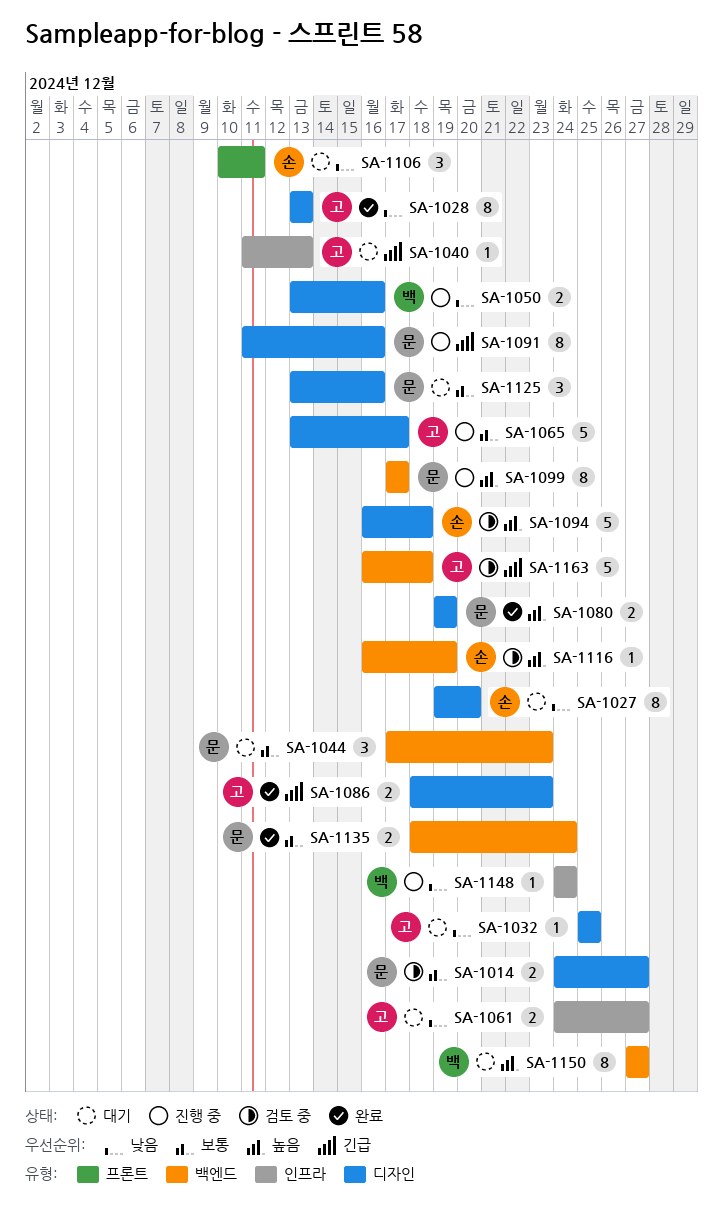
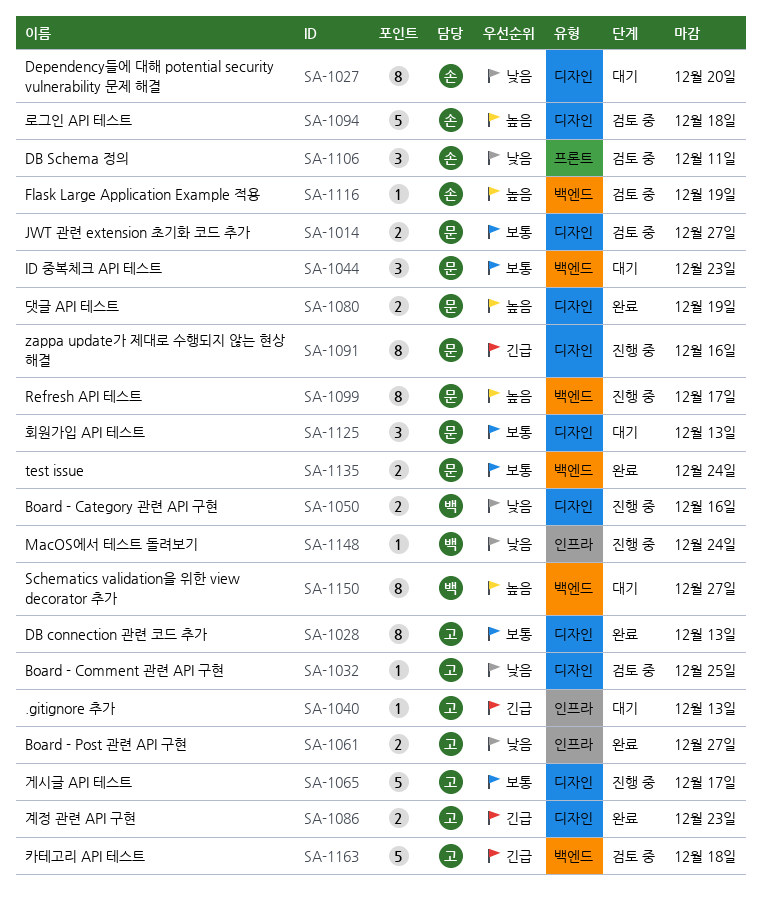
SA-1028, priority: 낮음 -> 보통
SA-1032, status: 대기 -> 검토 중
SA-1061, status: 대기 -> 완료
SA-1106, status: 대기 -> 검토 중
SA-1125, due: Dec 16 -> Dec 13

